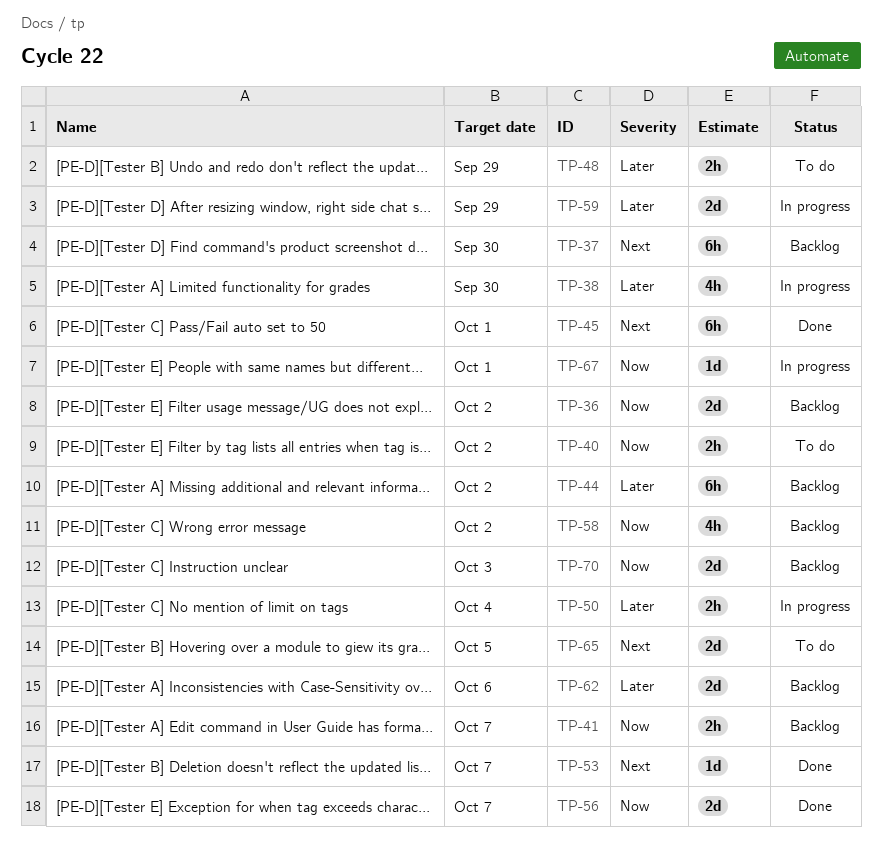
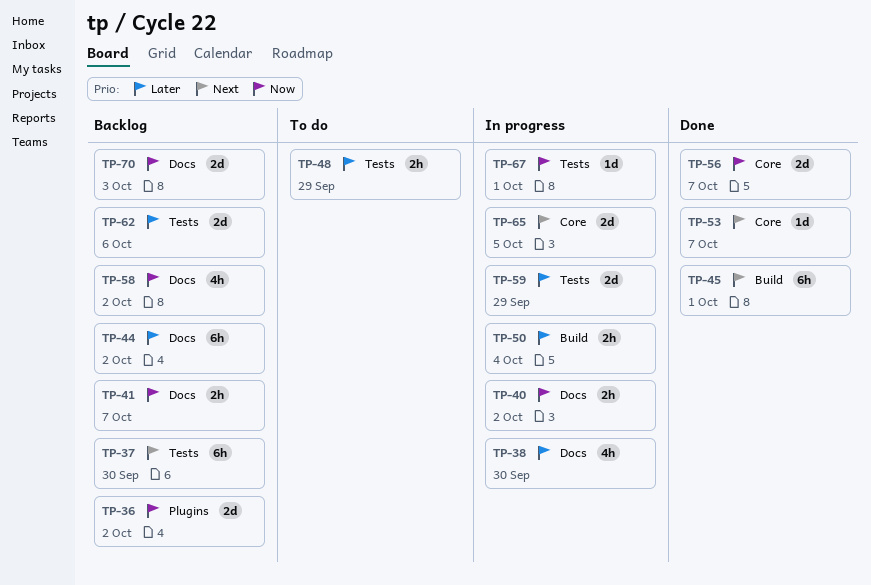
TP-40, status: To do -> In progress
TP-65, status: To do -> In progress

